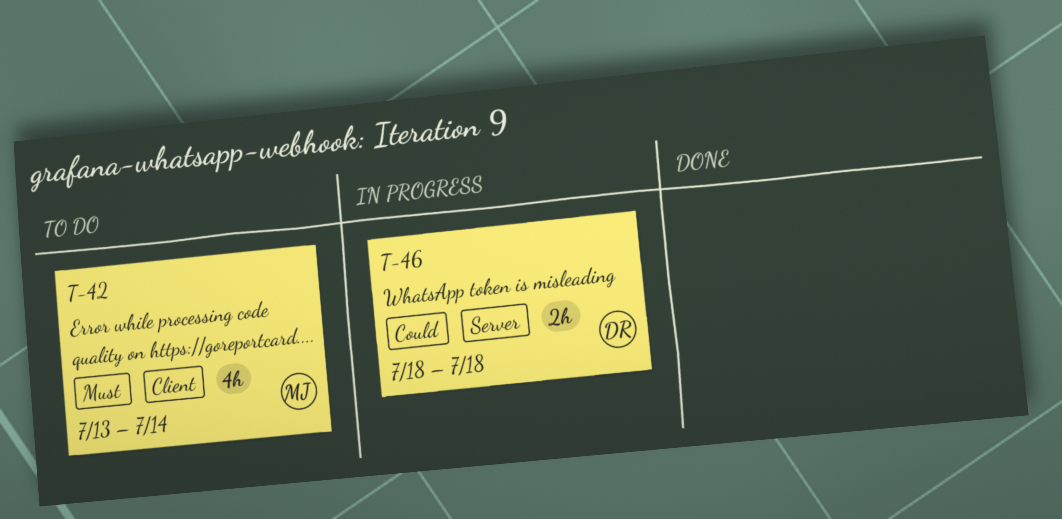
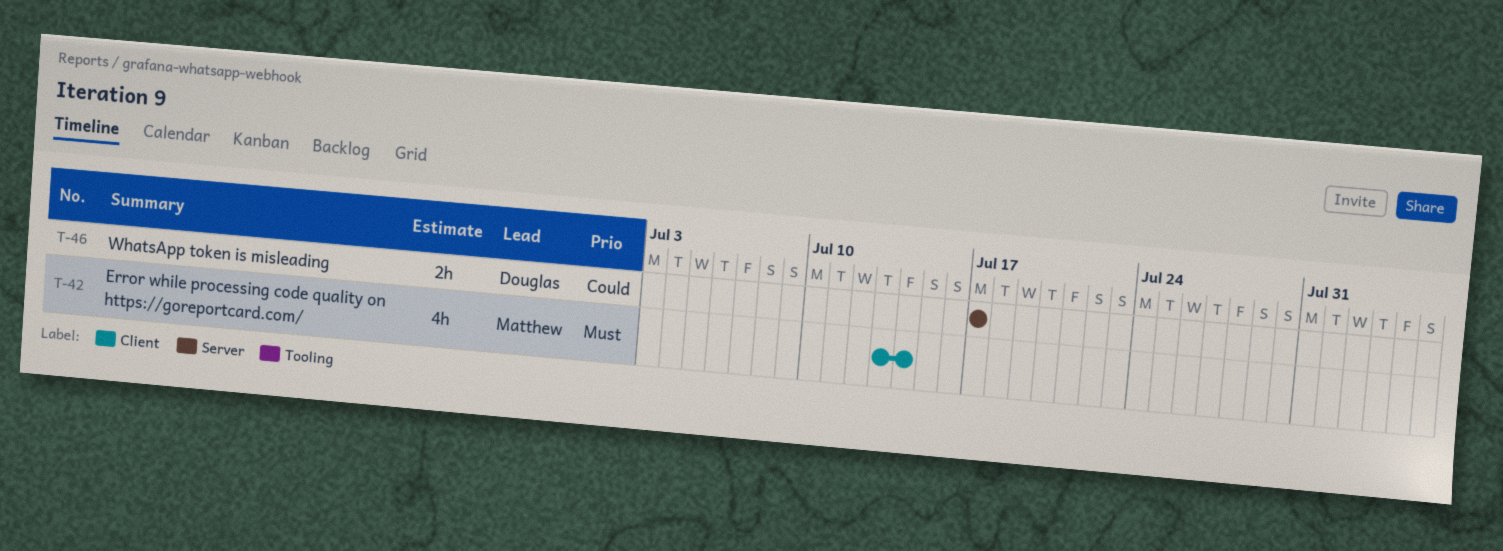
T-46, start: Jul 18 -> Jul 17
T-46, due: Jul 18 -> Jul 17

